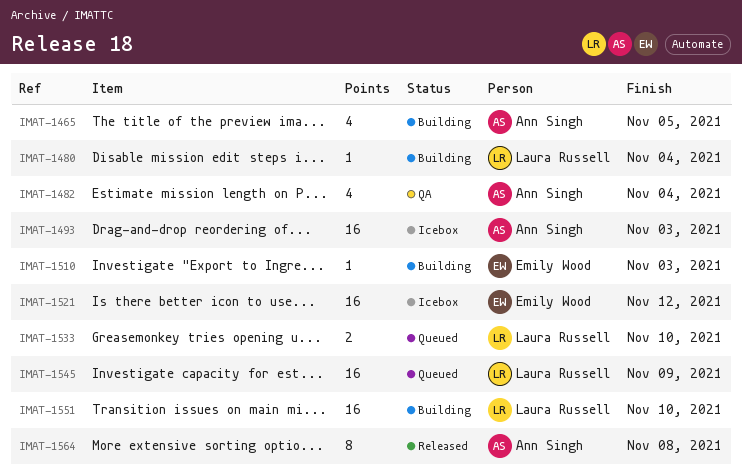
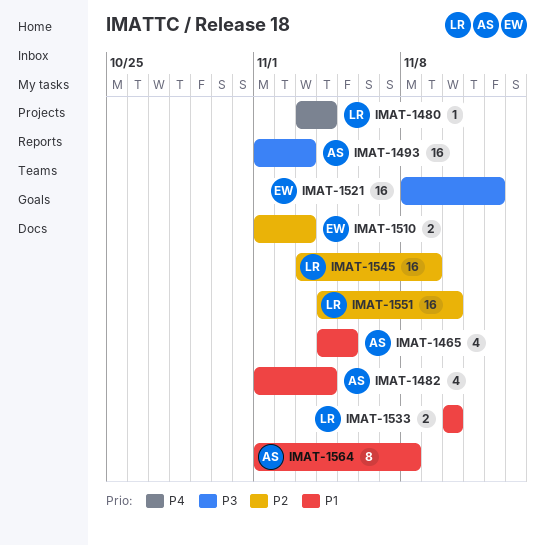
IMAT-1510, estimate: 1 -> 2

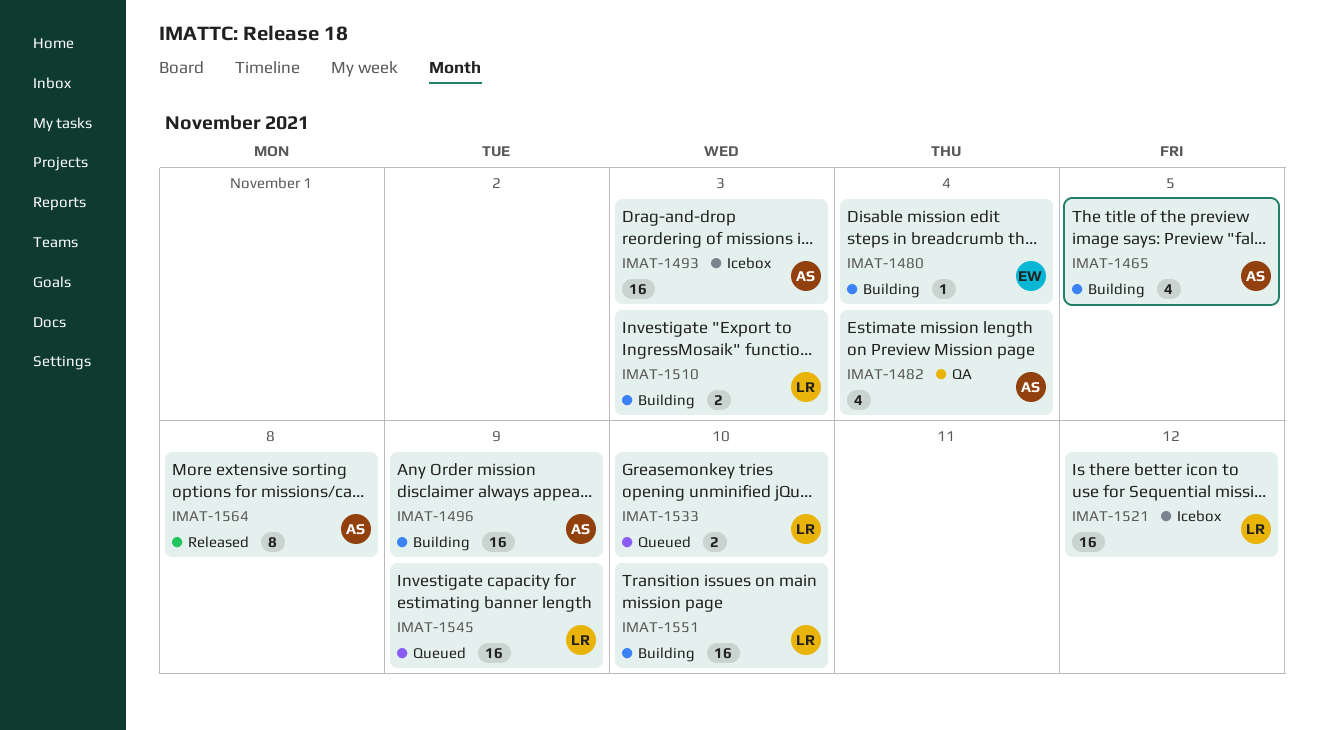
IMAT-1480, owner: LR -> EW
IMAT-1496: none -> present
IMAT-1510, owner: EW -> LR
IMAT-1521, owner: EW -> LR

